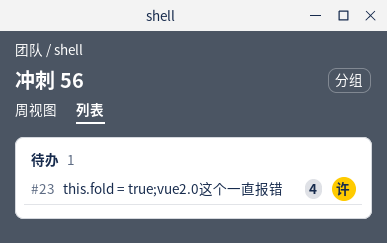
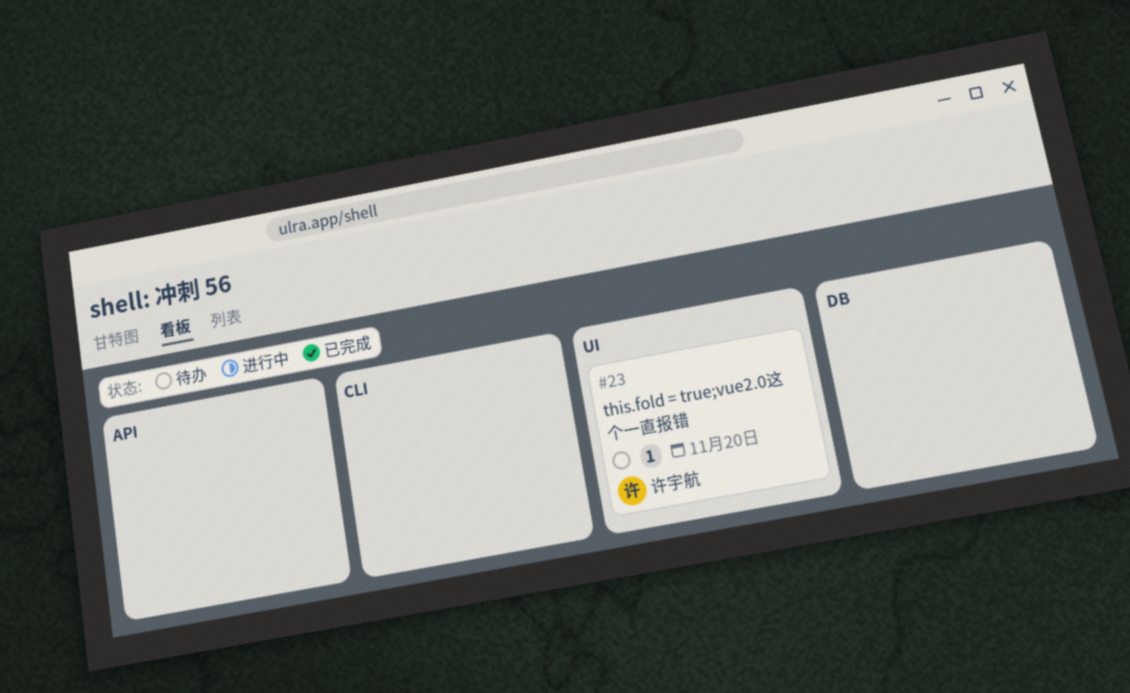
#23, estimate: 4 -> 1

